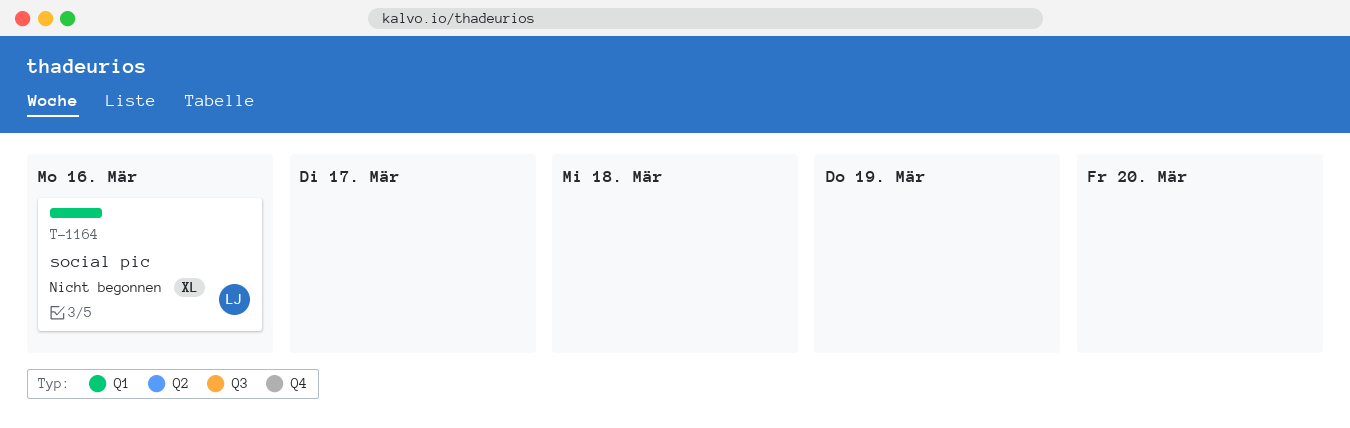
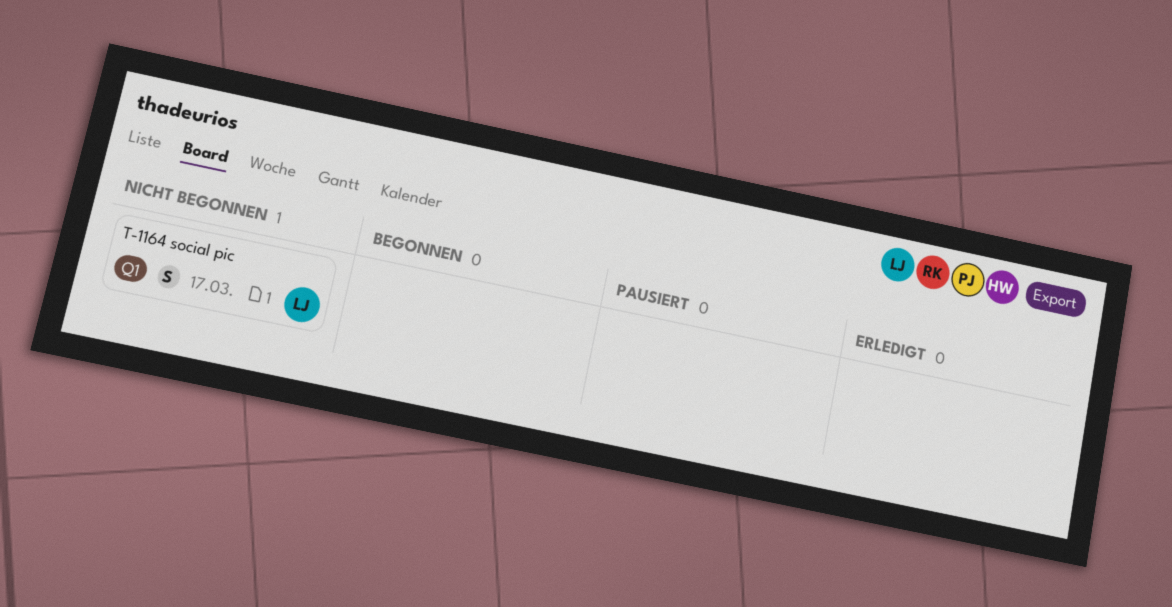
T-1164, estimate: XL -> S
T-1164, due: Mar 16 -> Mar 17

